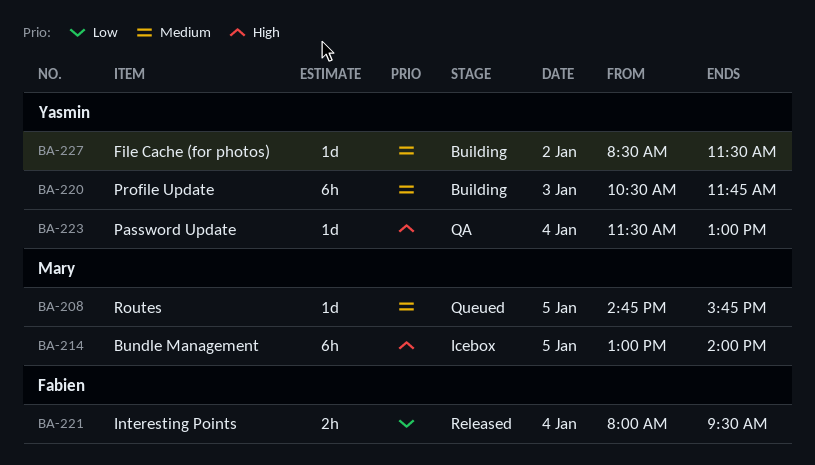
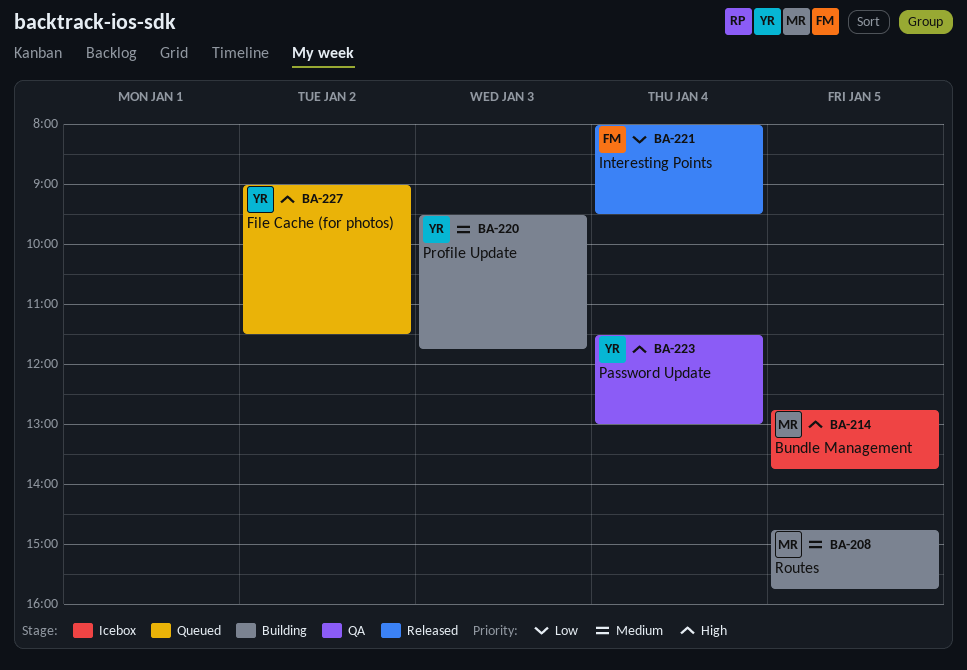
BA-208, status: Queued -> Building
BA-214, begins: 13:00 -> 12:45
BA-214, ends: 14:00 -> 13:45
BA-220, begins: 10:30 -> 09:30
BA-227, status: Building -> Queued
BA-227, priority: Medium -> High
BA-227, begins: 08:30 -> 09:00

